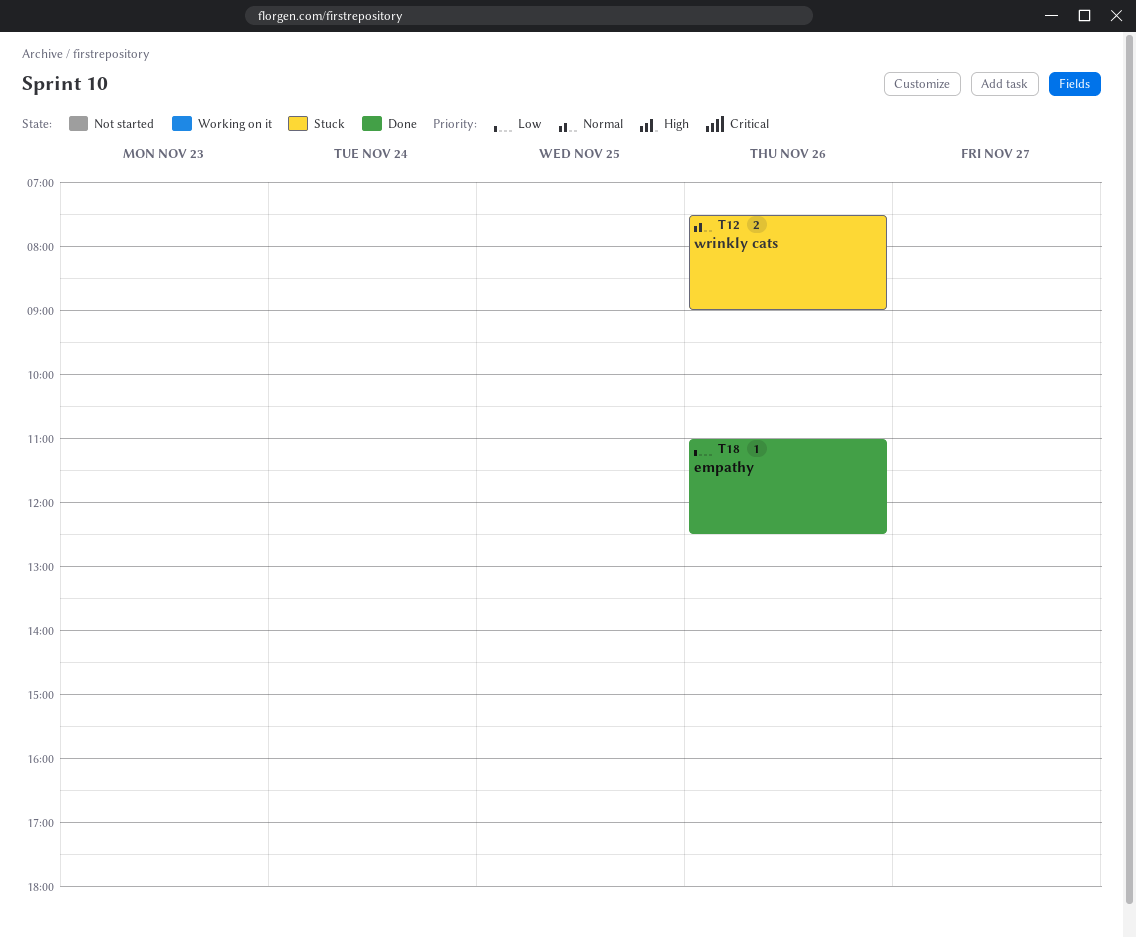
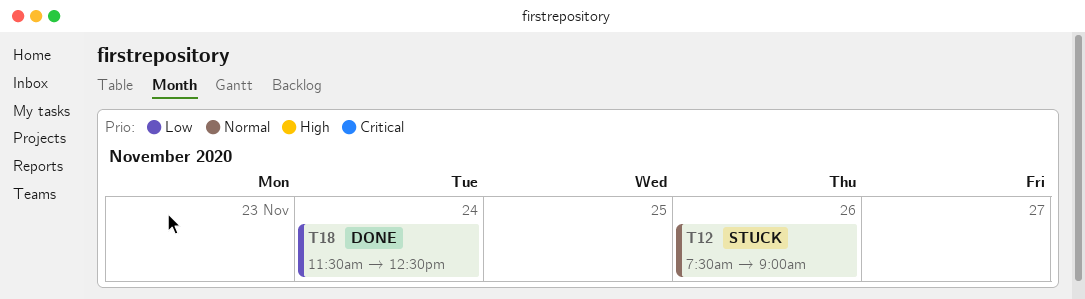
T18, day: Nov 26 -> Nov 24
T18, begins: 11:00 -> 11:30

